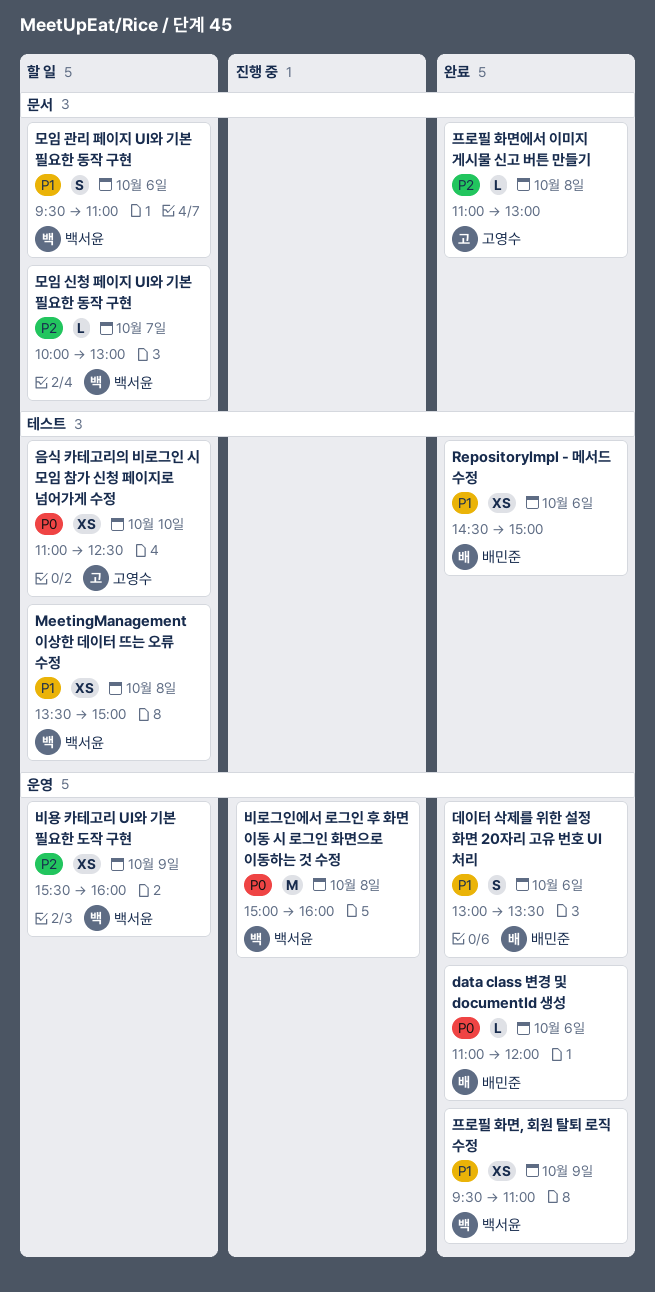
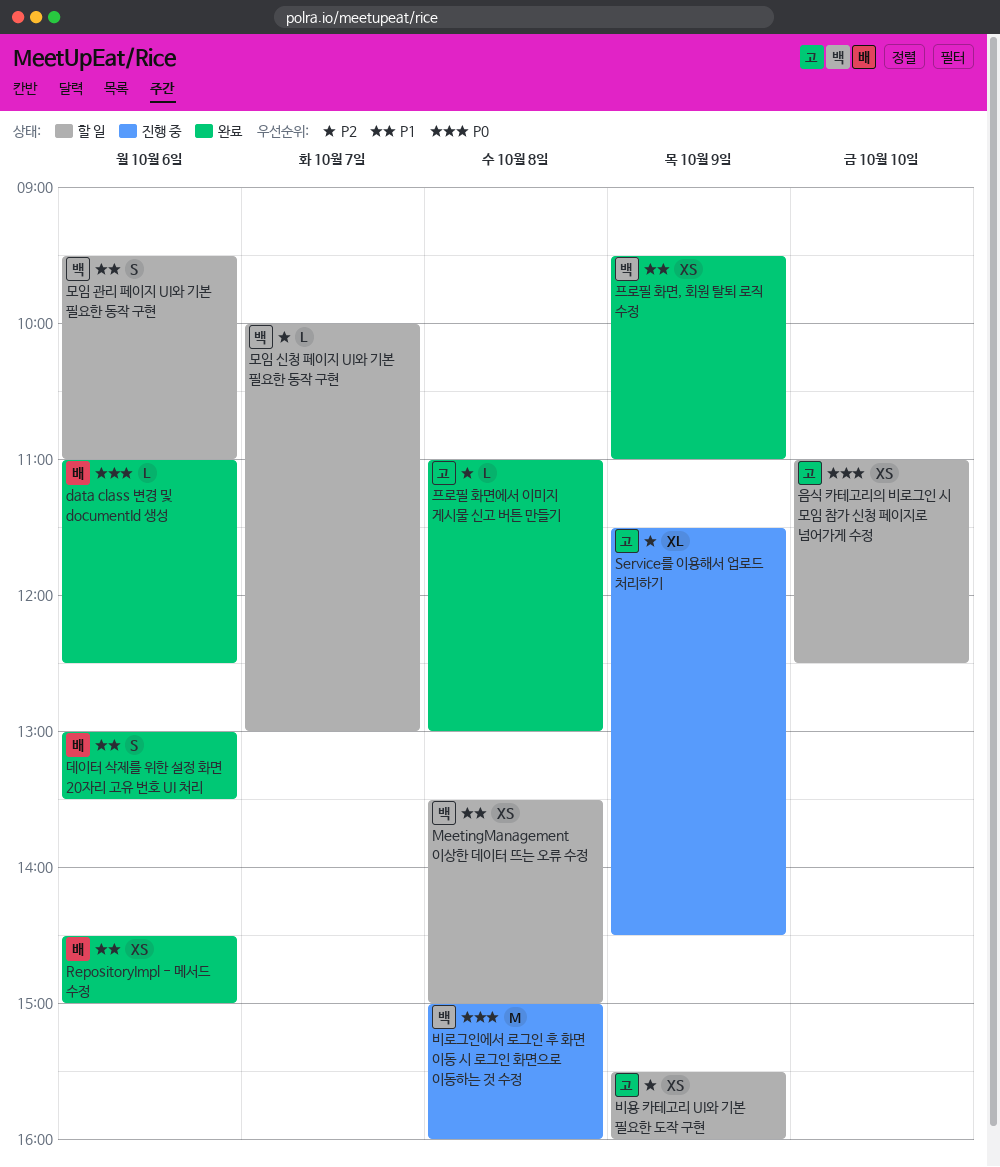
data class 변경 및 documentId 생성, ends: 12:00 -> 12:30
Service를 이용해서 업로드 처리하기: none -> present
비용 카테고리 UI와 기본 필요한 도작 구현, owner: 백서윤 -> 고영수

